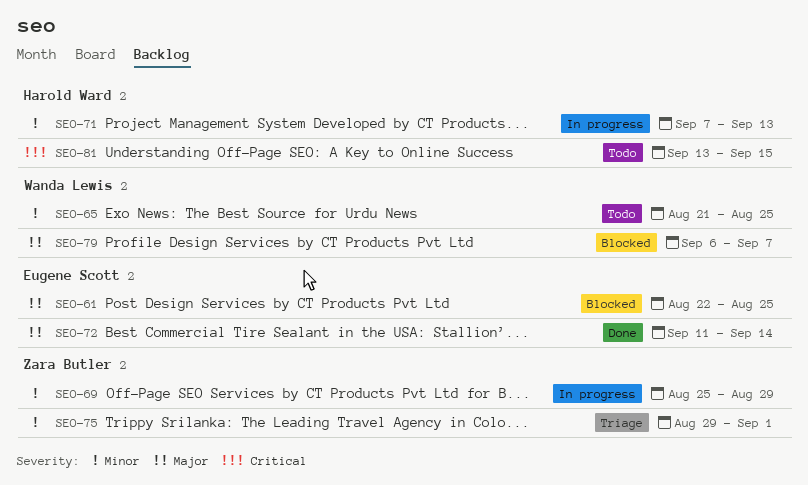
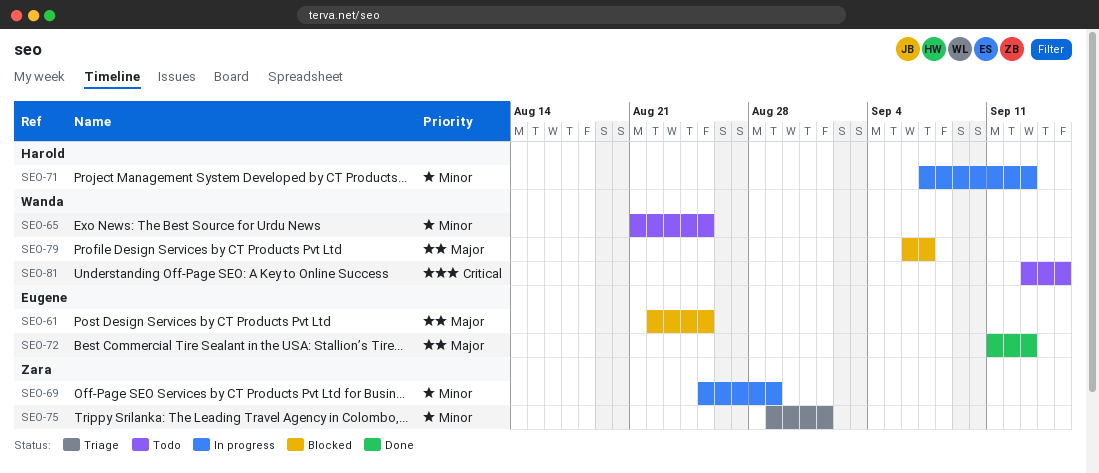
SEO-72, due: Sep 14 -> Sep 13
SEO-81, owner: Harold Ward -> Wanda Lewis

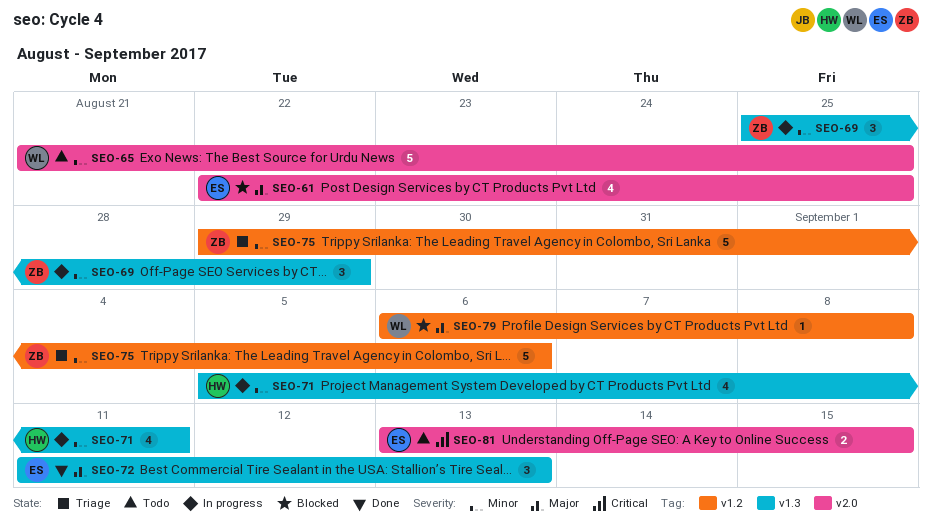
SEO-71, start: Sep 7 -> Sep 5
SEO-71, due: Sep 13 -> Sep 11
SEO-75, due: Sep 1 -> Sep 6
SEO-79, due: Sep 7 -> Sep 8
SEO-81, owner: Wanda -> Eugene

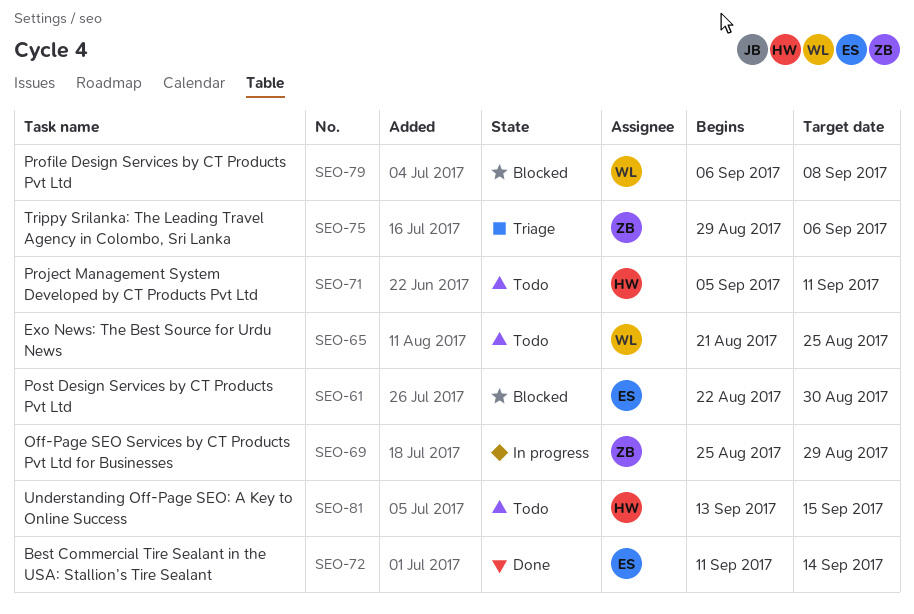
SEO-61, due: Aug 25 -> Aug 30
SEO-71, status: In progress -> Todo
SEO-72, due: Sep 13 -> Sep 14
SEO-81, owner: ES -> HW

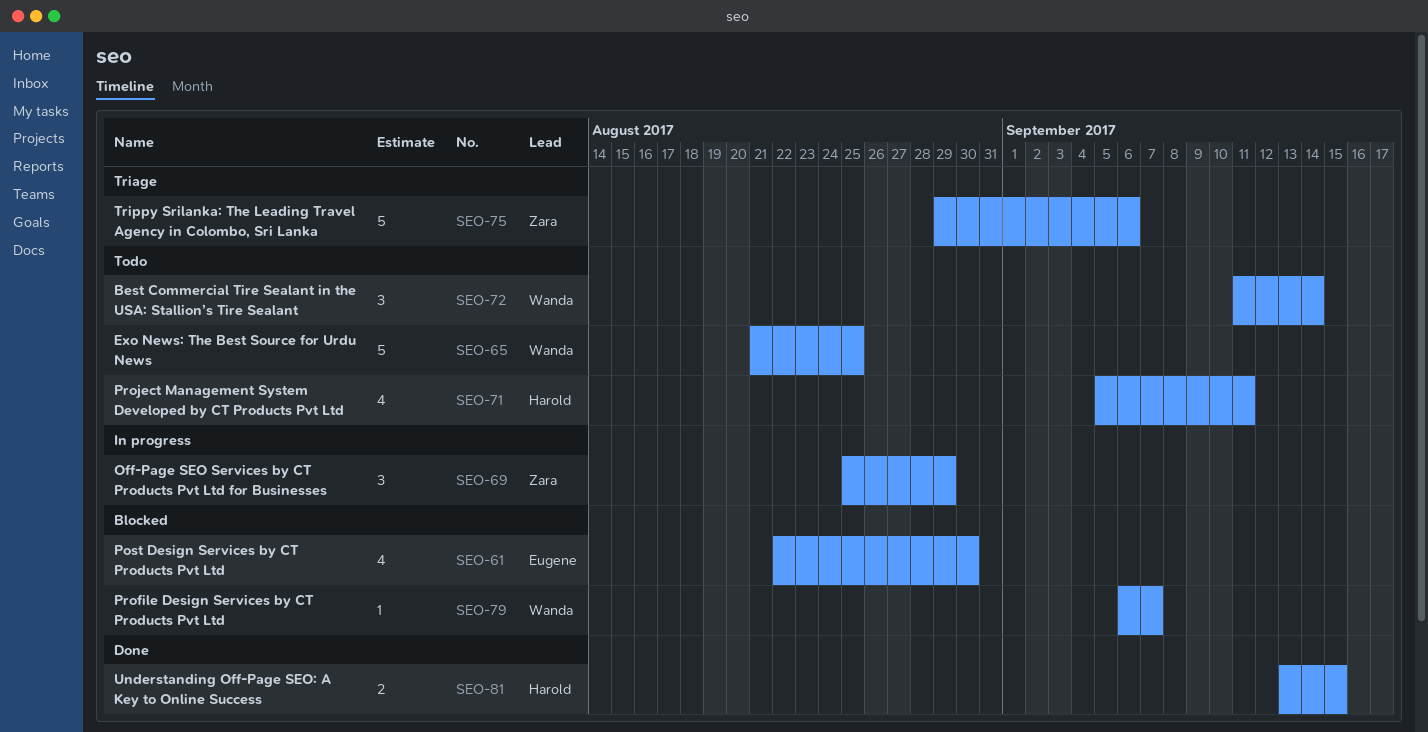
SEO-72, status: Done -> Todo
SEO-72, owner: Eugene -> Wanda
SEO-79, due: Sep 8 -> Sep 7
SEO-81, status: Todo -> Done

